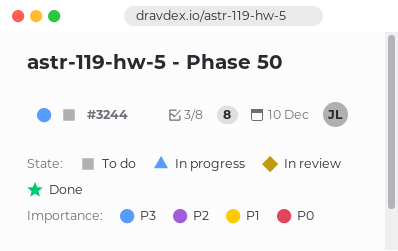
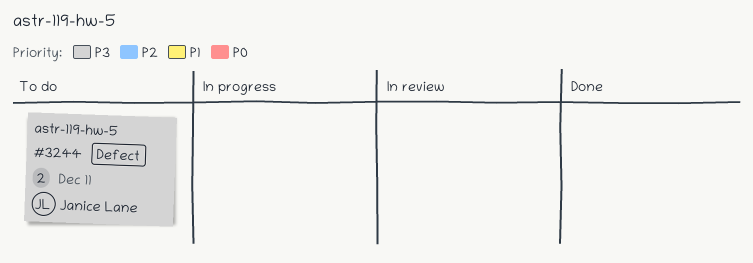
#3244, estimate: 8 -> 2
#3244, due: Dec 10 -> Dec 11

